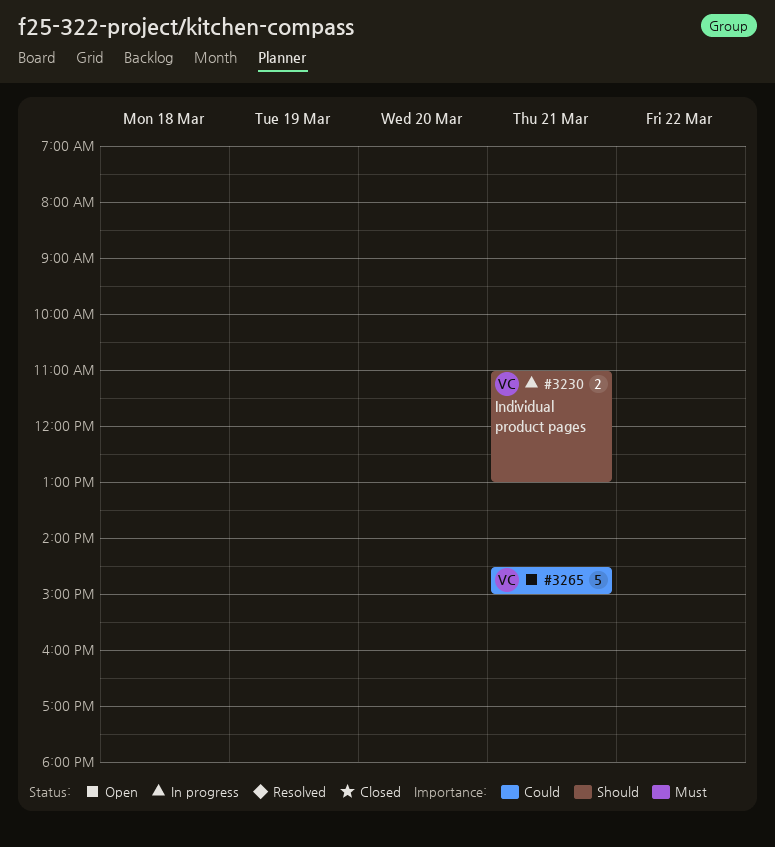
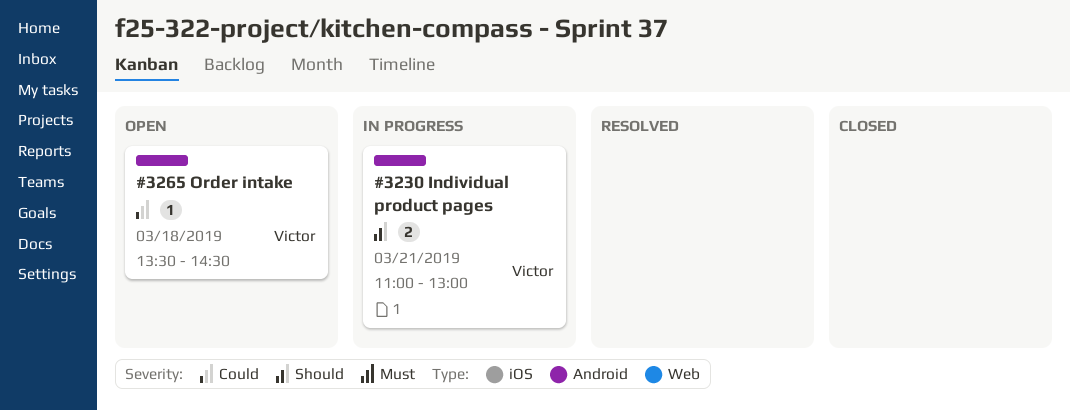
#3265, estimate: 5 -> 1
#3265, day: Mar 21 -> Mar 18
#3265, begins: 14:30 -> 13:30
#3265, ends: 15:00 -> 14:30

